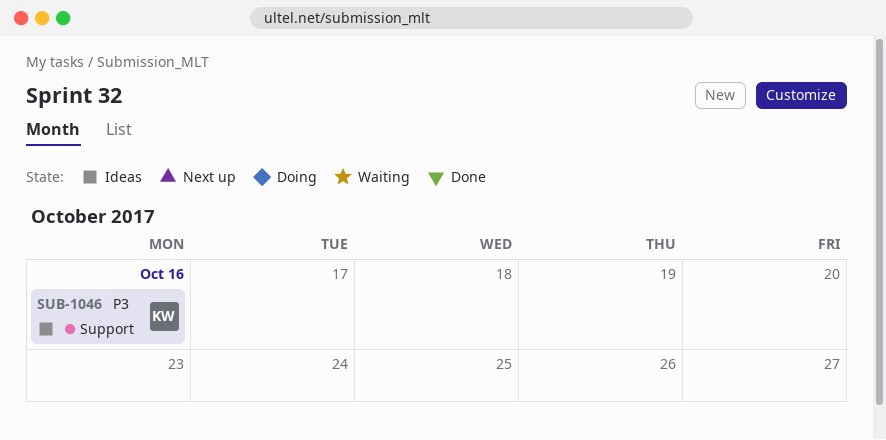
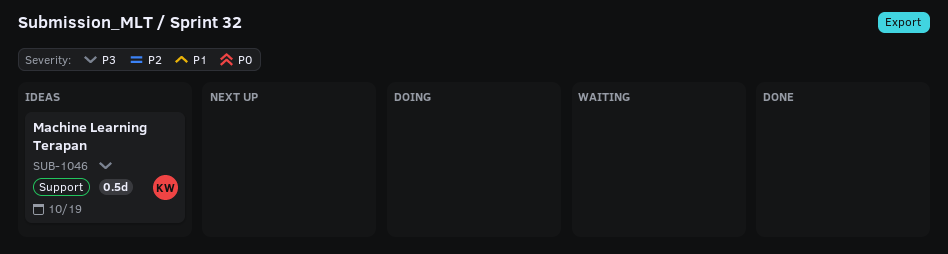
SUB-1046, due: Oct 16 -> Oct 19

